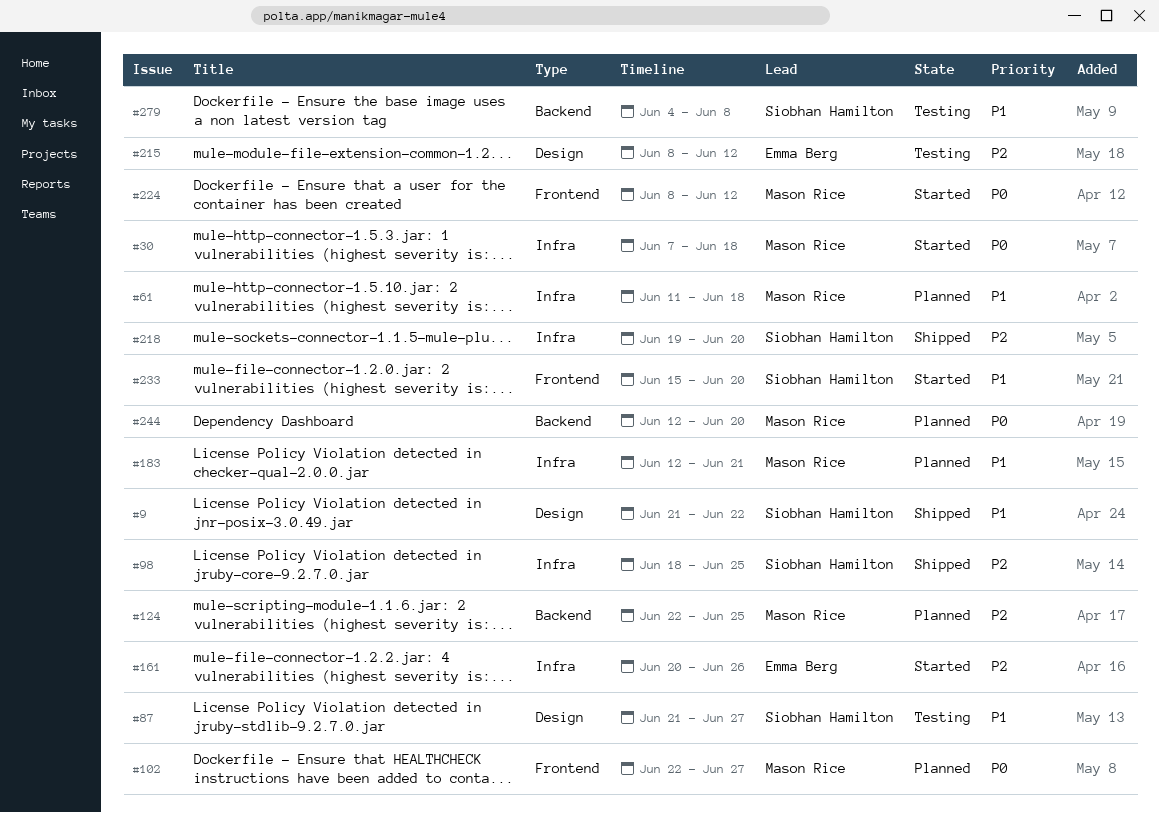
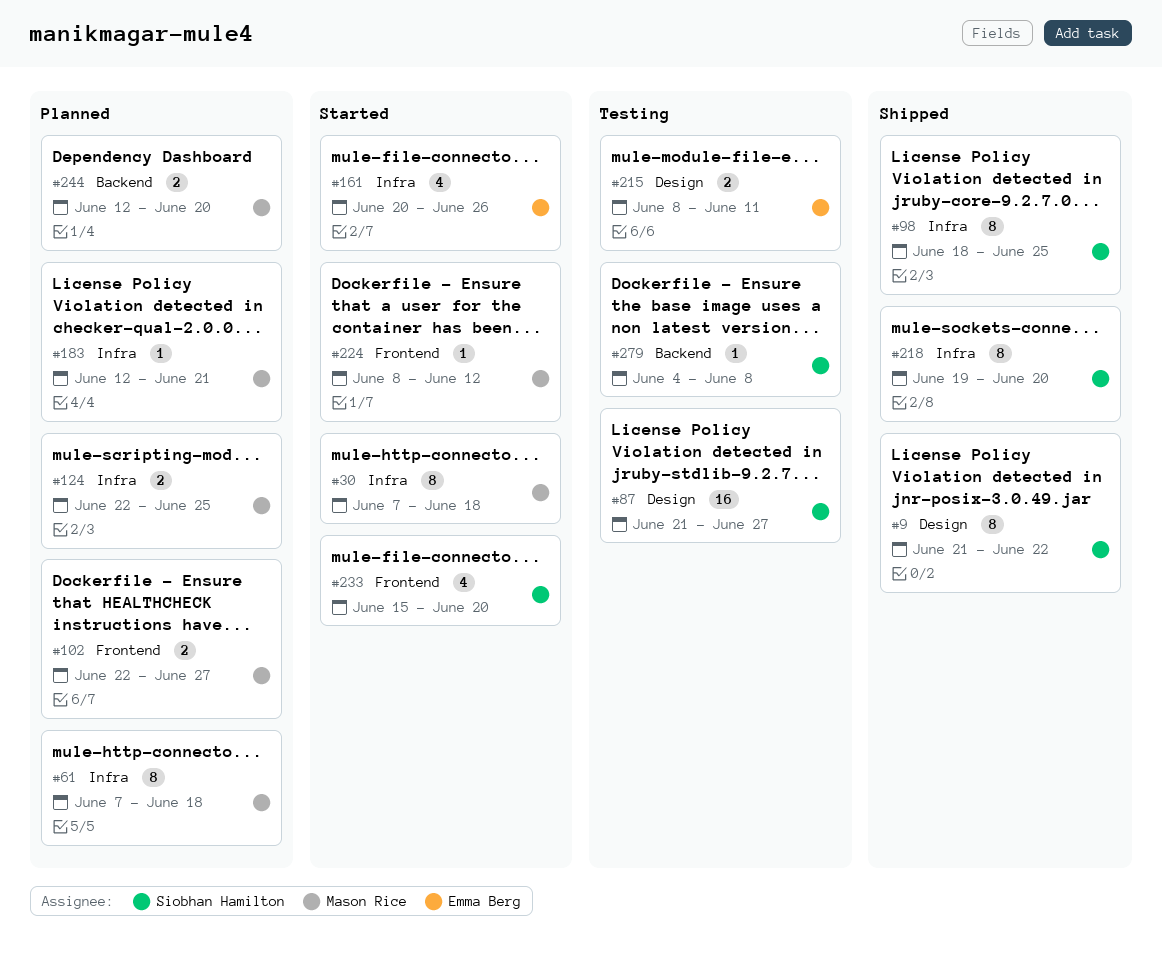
#61, start: Jun 11 -> Jun 7
#124, label: Backend -> Infra
#215, due: Jun 12 -> Jun 11

